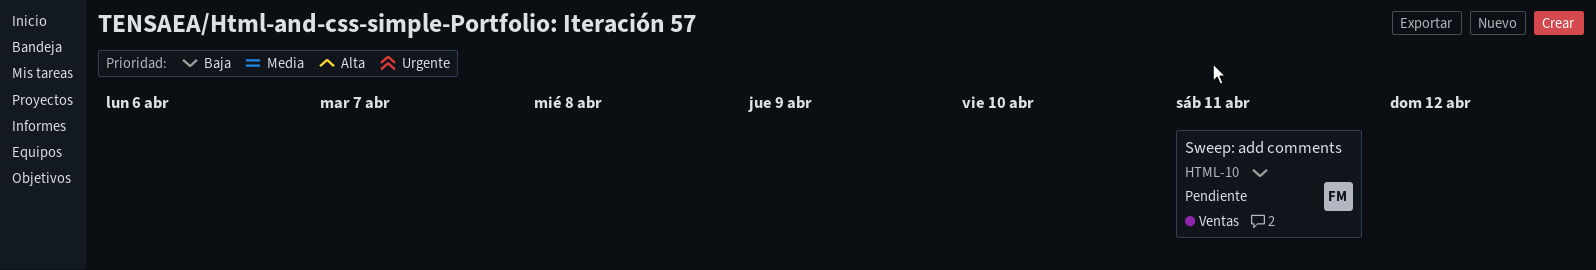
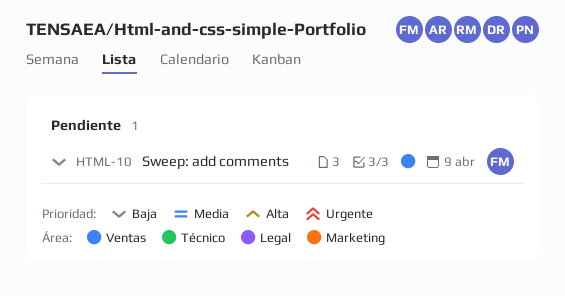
HTML-10, due: Apr 11 -> Apr 9

